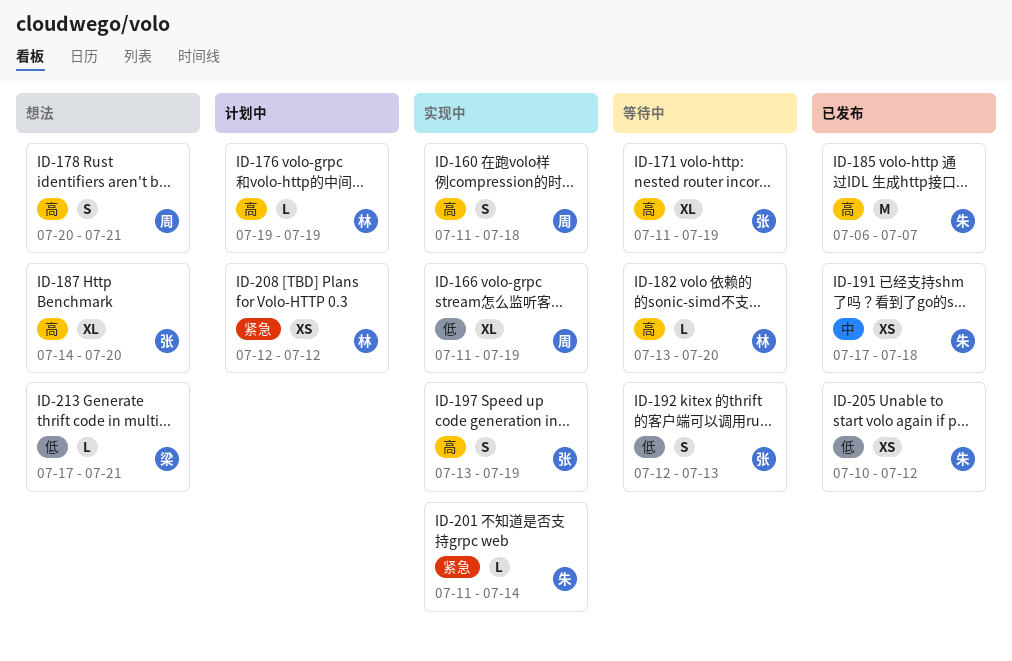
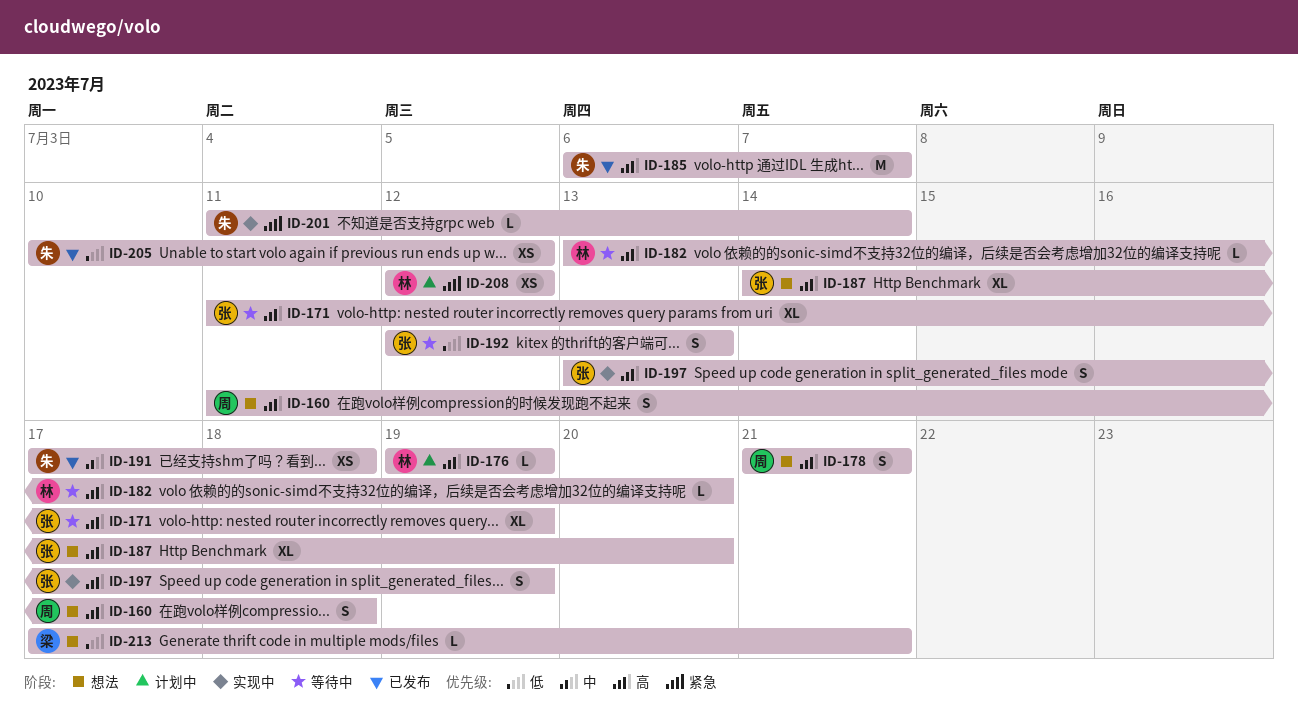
ID-160, status: 实现中 -> 想法
ID-166: present -> none
ID-178, start: Jul 20 -> Jul 21

